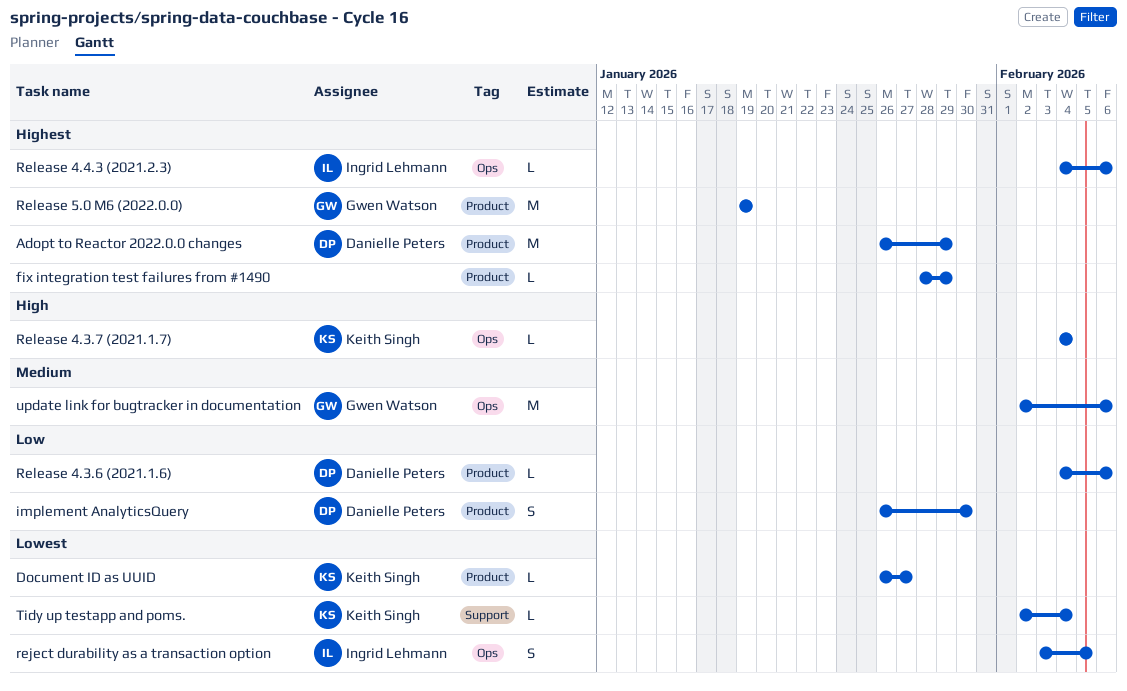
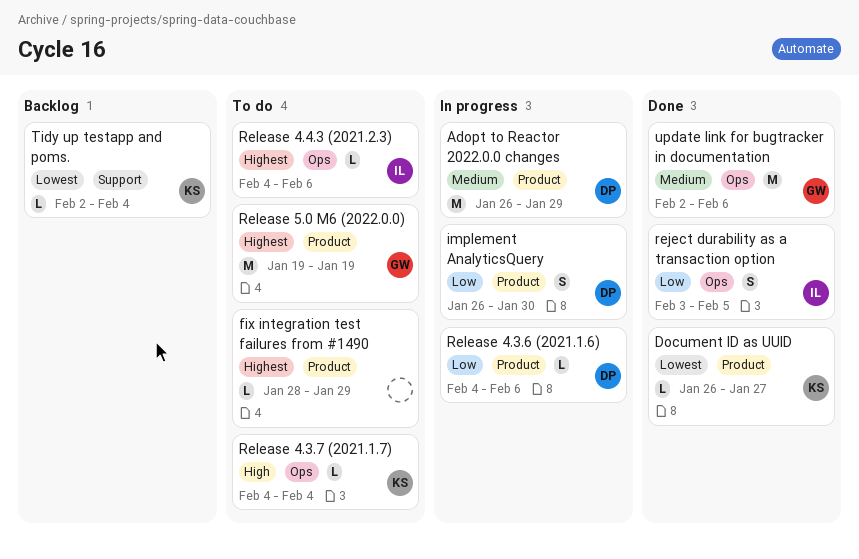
Adopt to Reactor 2022.0.0 changes, priority: Highest -> Medium
reject durability as a transaction option, priority: Lowest -> Low

